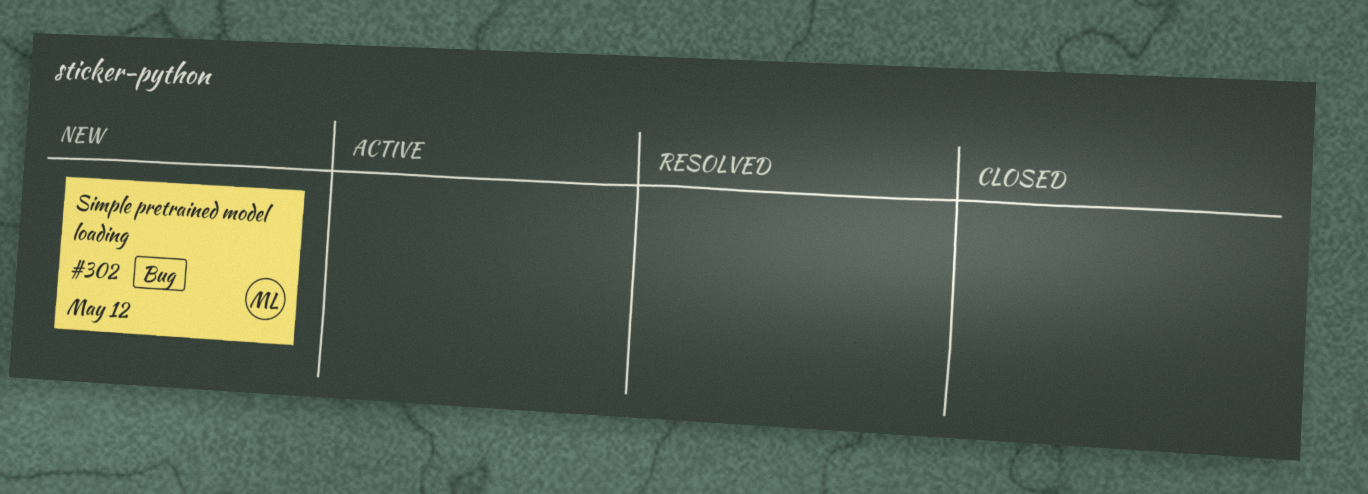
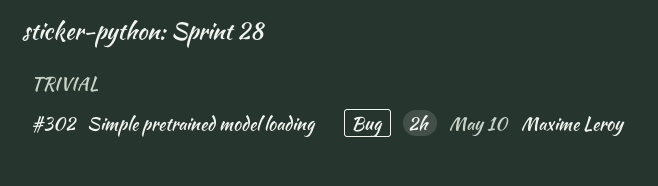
#302, due: May 12 -> May 10

